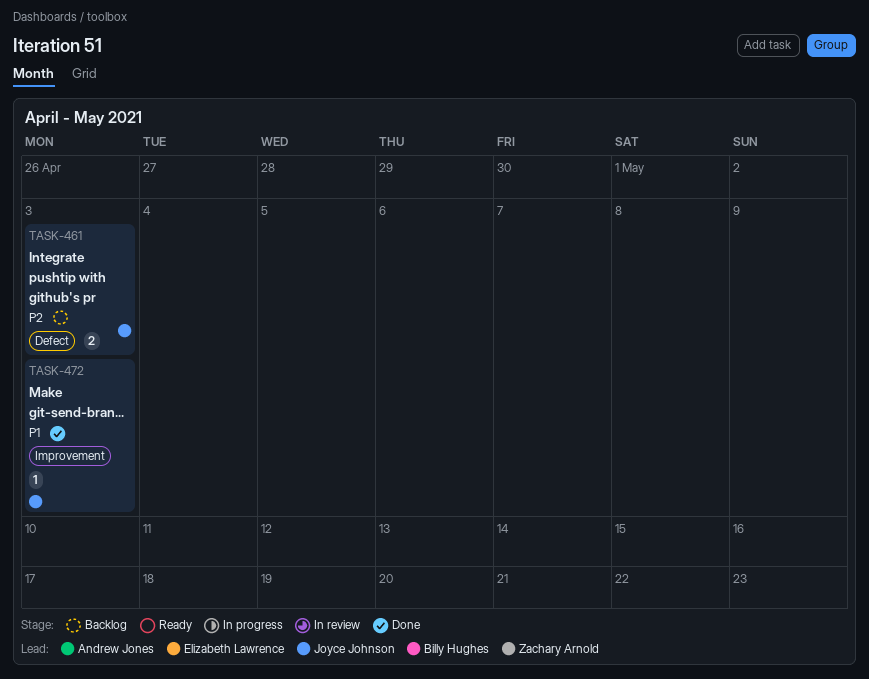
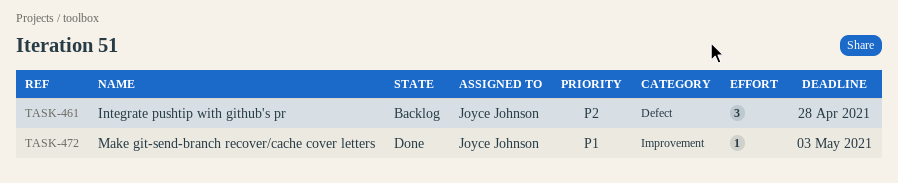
TASK-461, estimate: 2 -> 3
TASK-461, due: May 3 -> Apr 28

